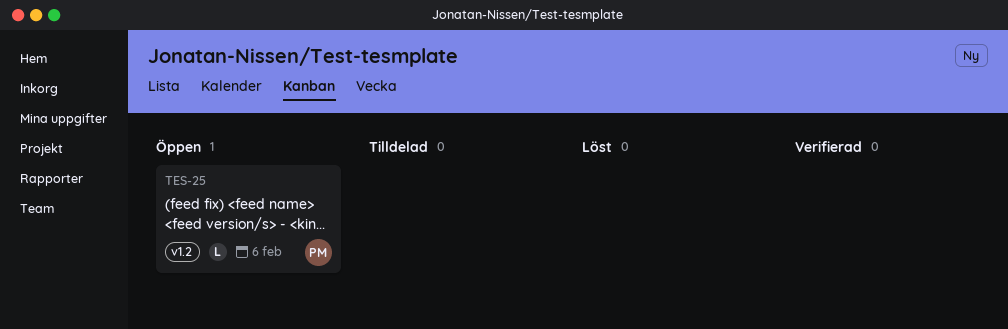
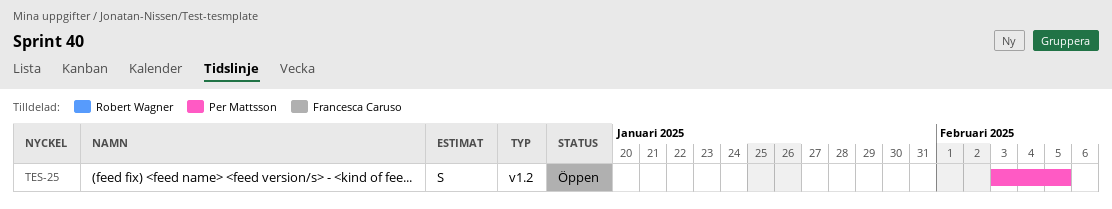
TES-25, estimate: L -> S
TES-25, due: Feb 6 -> Feb 5

